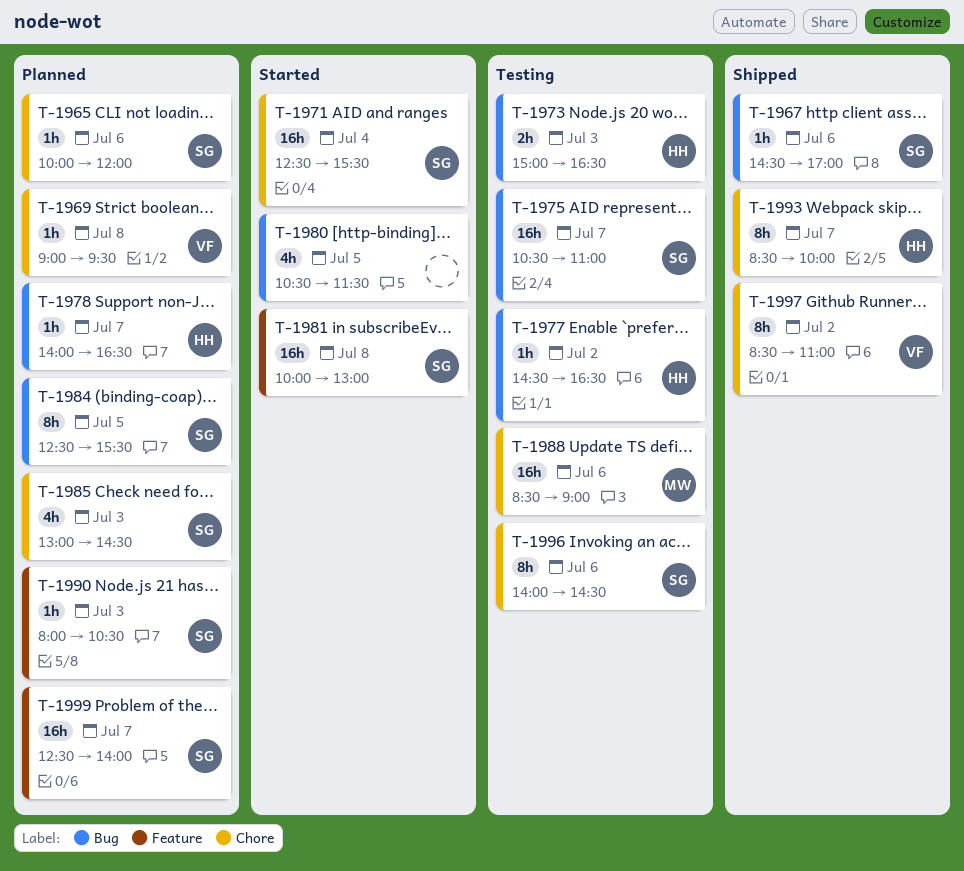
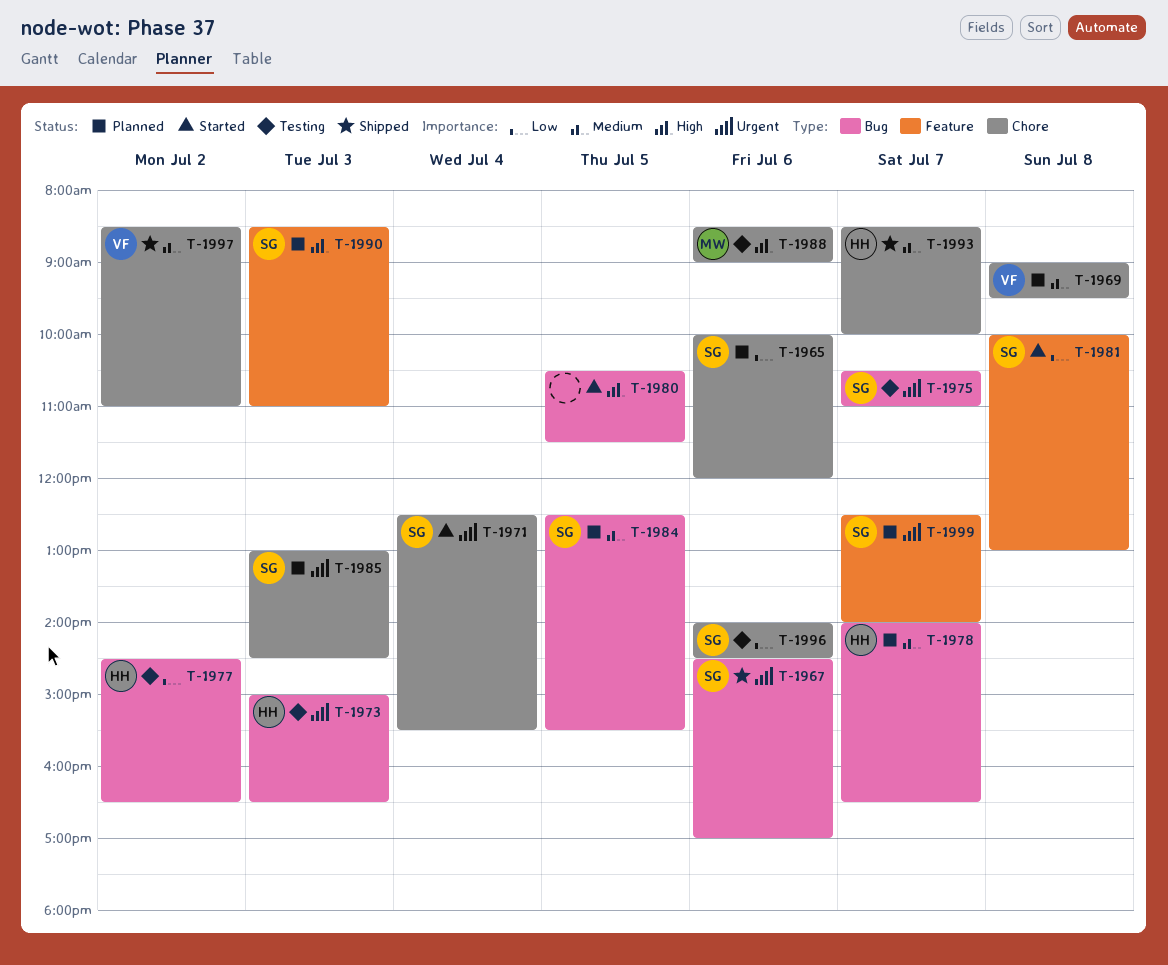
T-1990, begins: 08:00 -> 08:30
T-1990, ends: 10:30 -> 11:00

